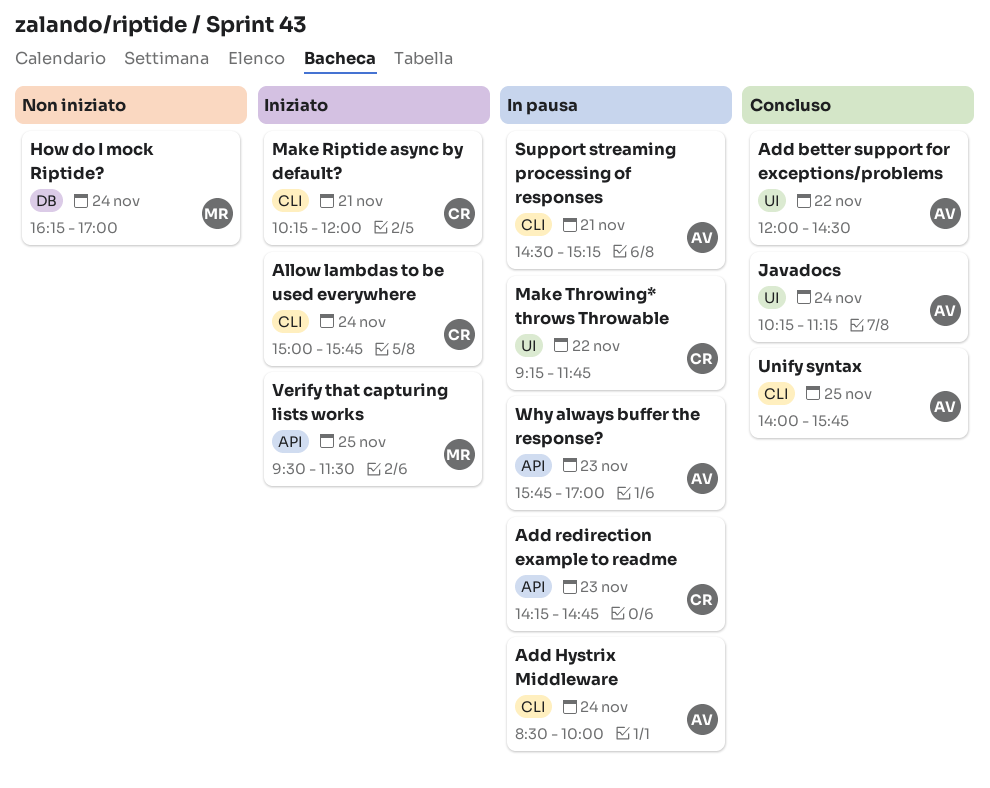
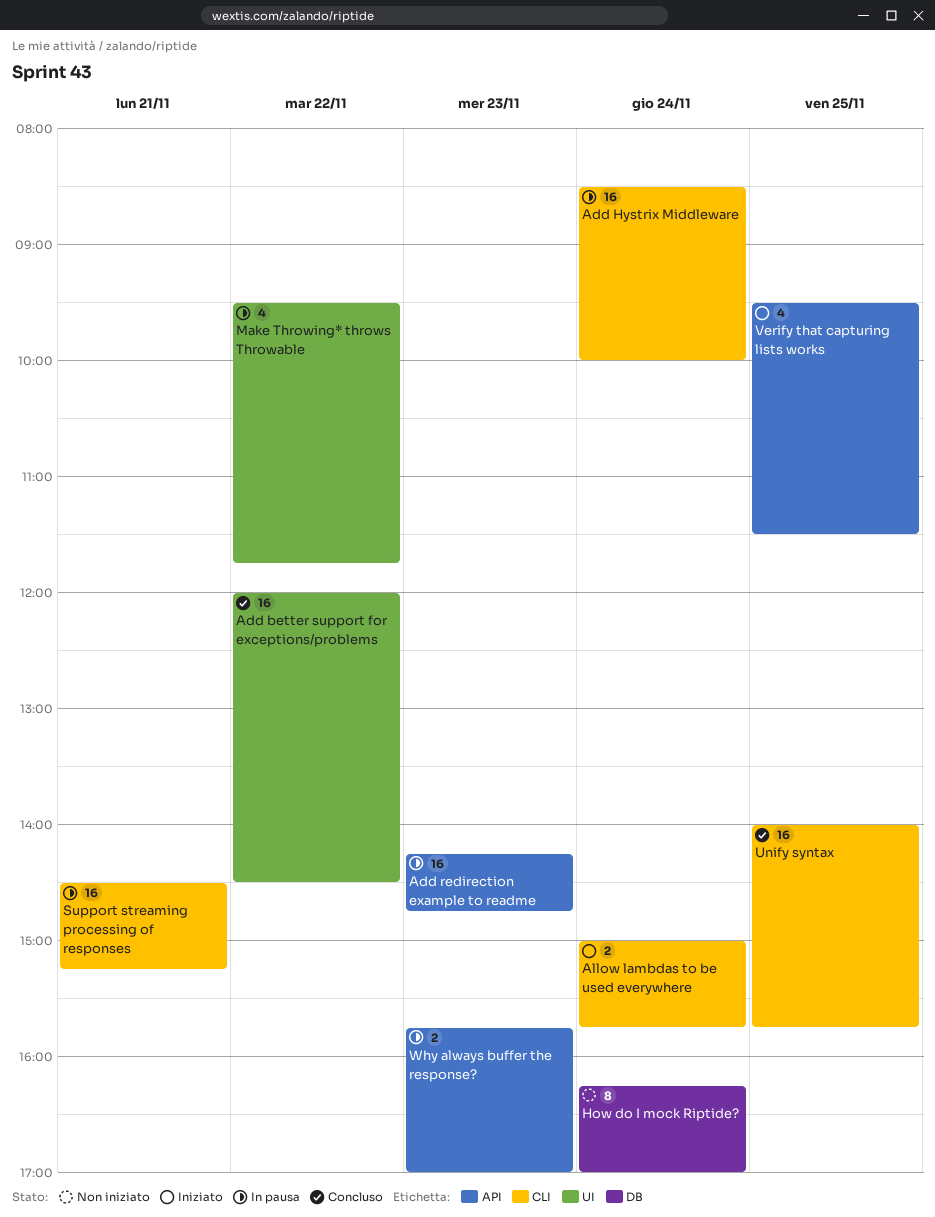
Javadocs: present -> none
Make Riptide async by default?: present -> none
Make Throwing* throws Throwable, begins: 09:15 -> 09:30

